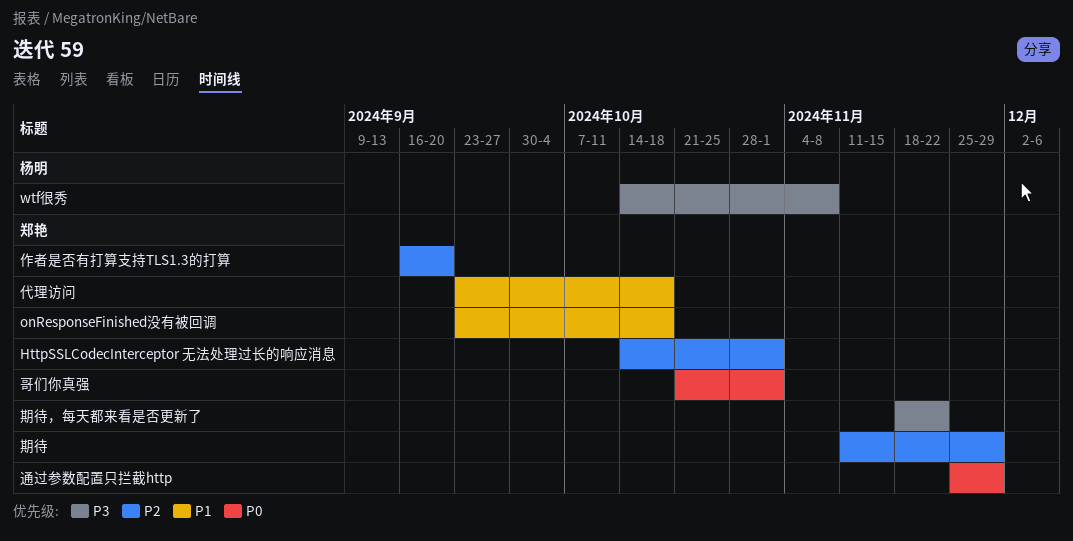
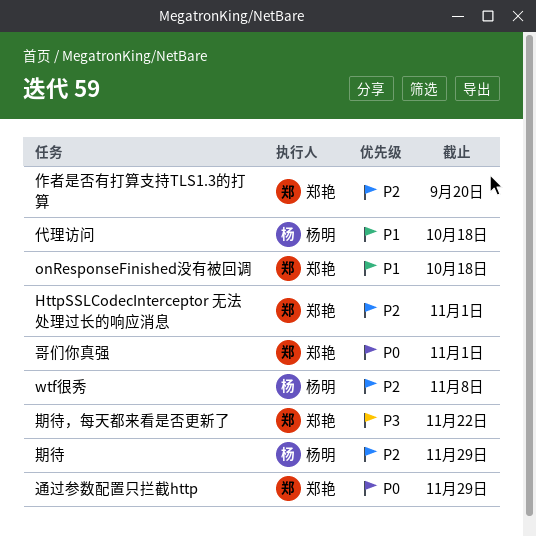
wtf很秀, priority: P3 -> P2
代理访问, owner: 郑艳 -> 杨明
期待, owner: 郑艳 -> 杨明

